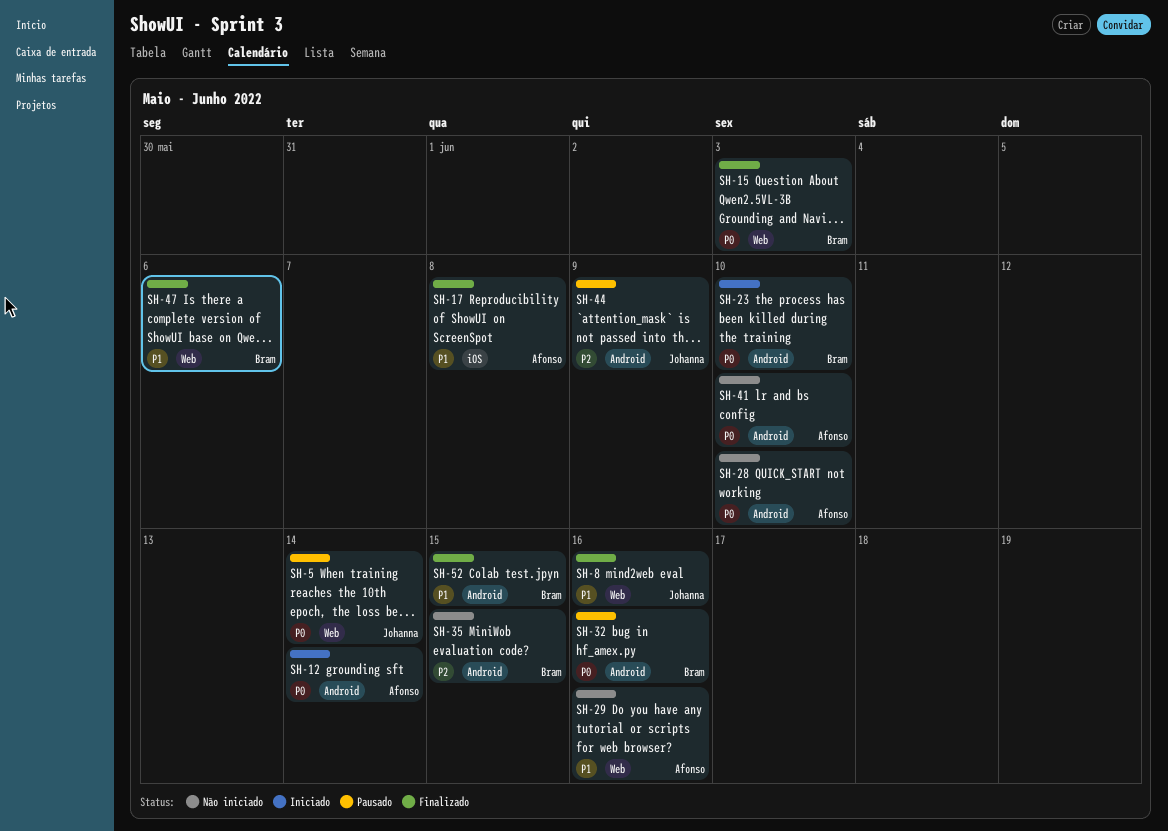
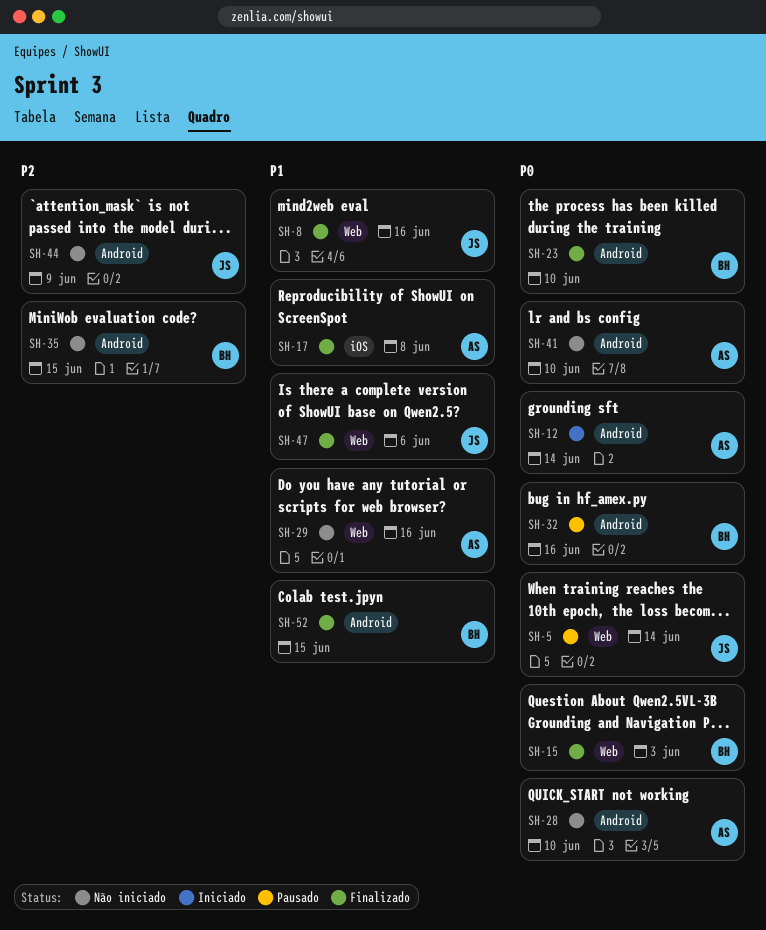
SH-23, status: Iniciado -> Finalizado
SH-44, status: Pausado -> Não iniciado
SH-47, owner: Bram -> Johanna

